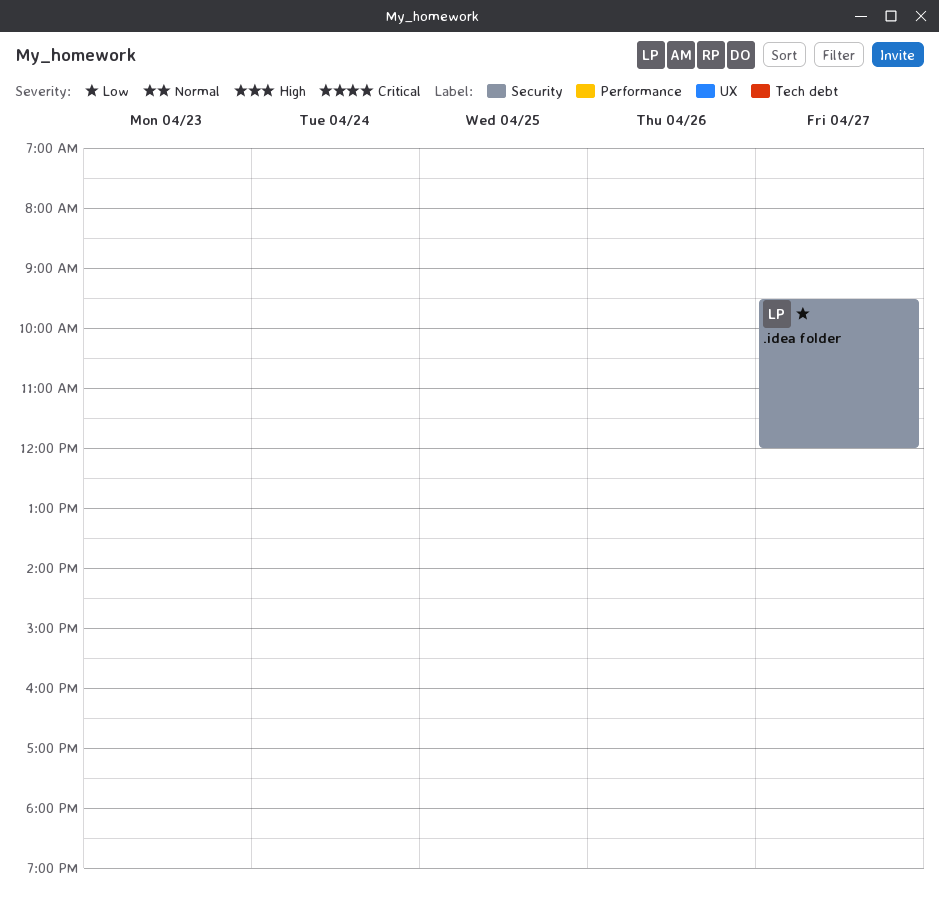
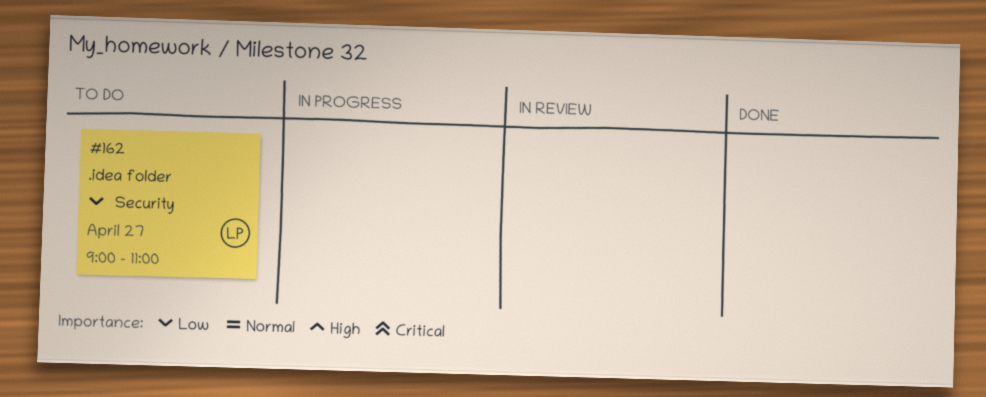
.idea folder, begins: 09:30 -> 09:00
.idea folder, ends: 12:00 -> 11:00

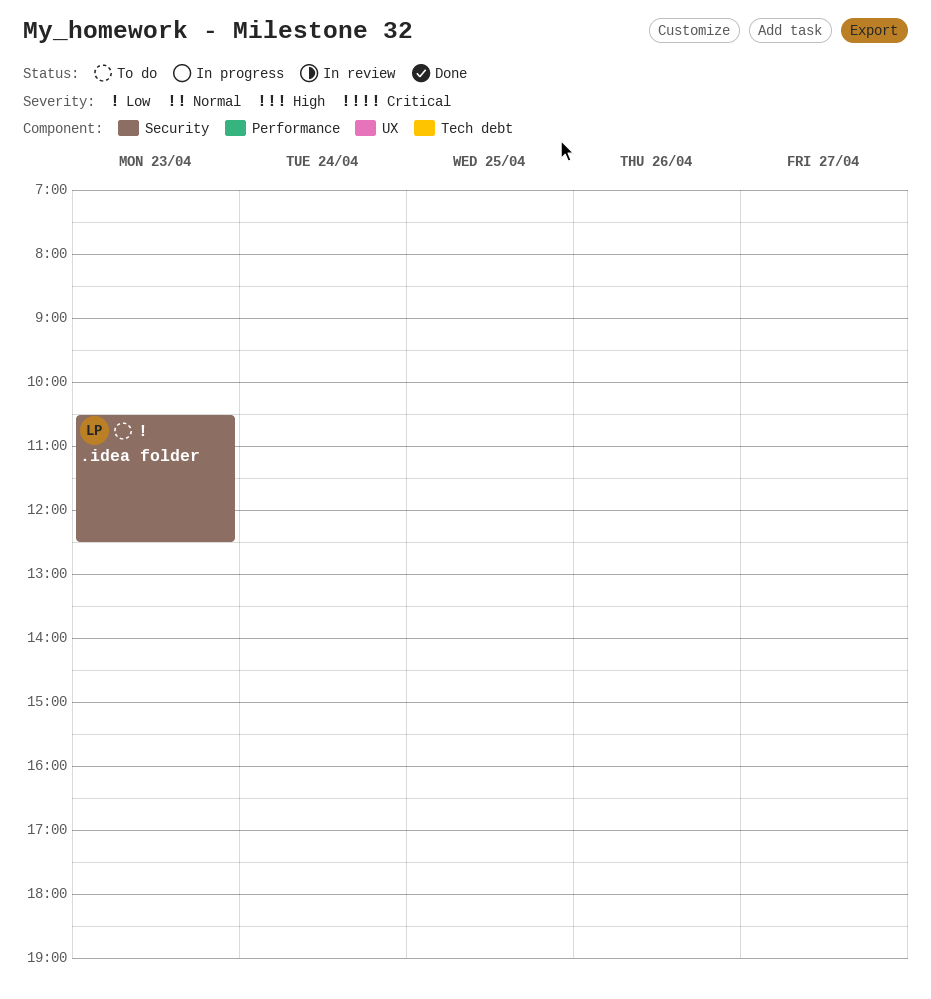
.idea folder, day: Apr 27 -> Apr 23
.idea folder, begins: 09:00 -> 10:30
.idea folder, ends: 11:00 -> 12:30

